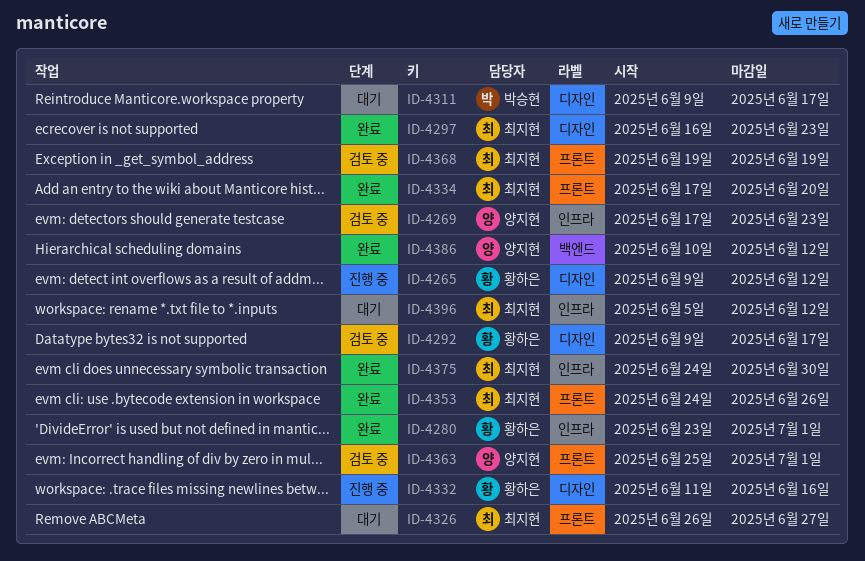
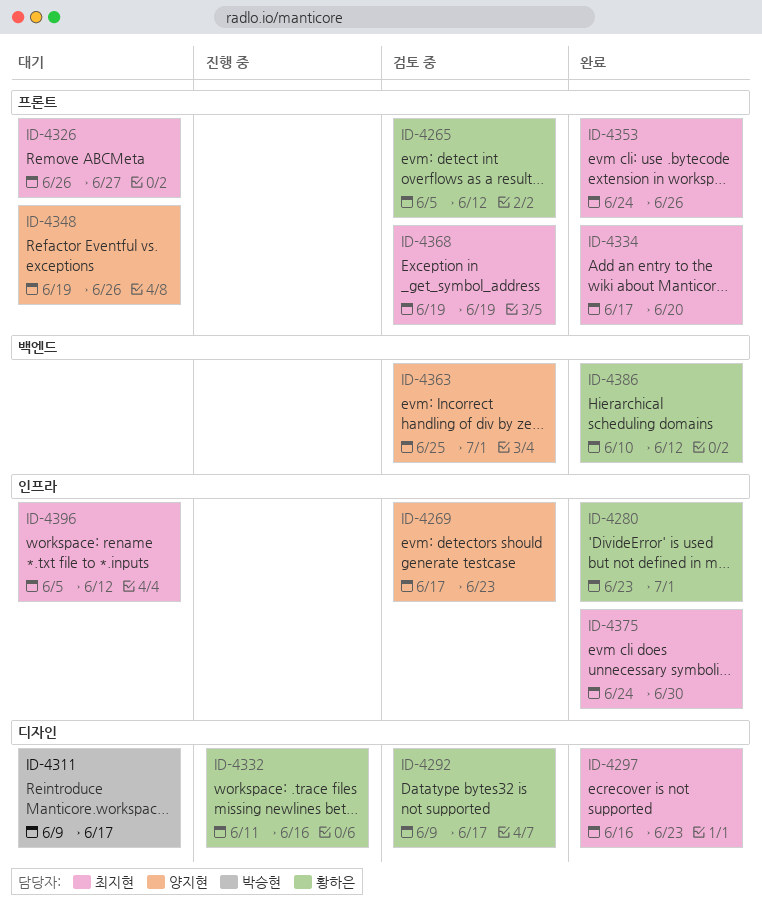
ID-4265, status: 진행 중 -> 검토 중
ID-4265, label: 디자인 -> 프론트
ID-4265, start: Jun 9 -> Jun 5
ID-4348: none -> present
ID-4363, label: 프론트 -> 백엔드
ID-4386, owner: 양지현 -> 황하은

